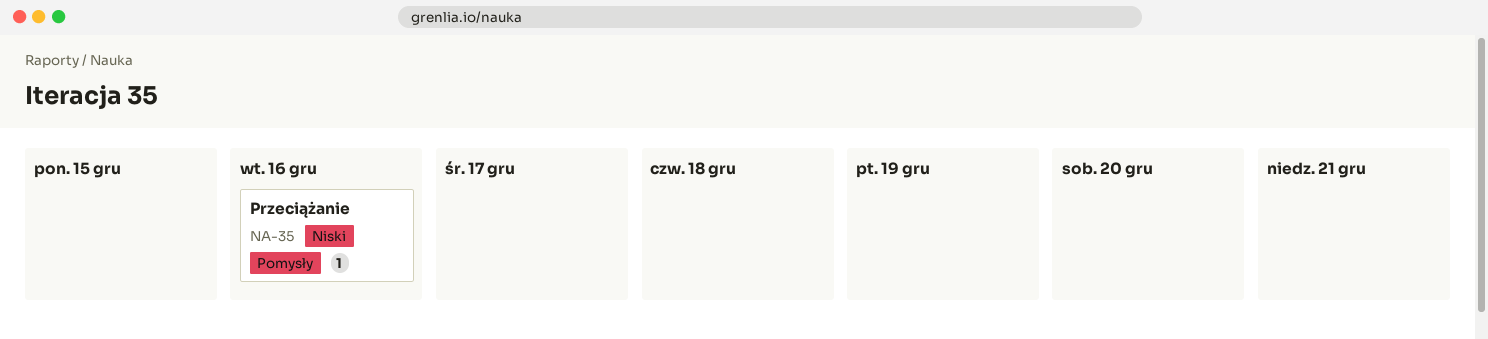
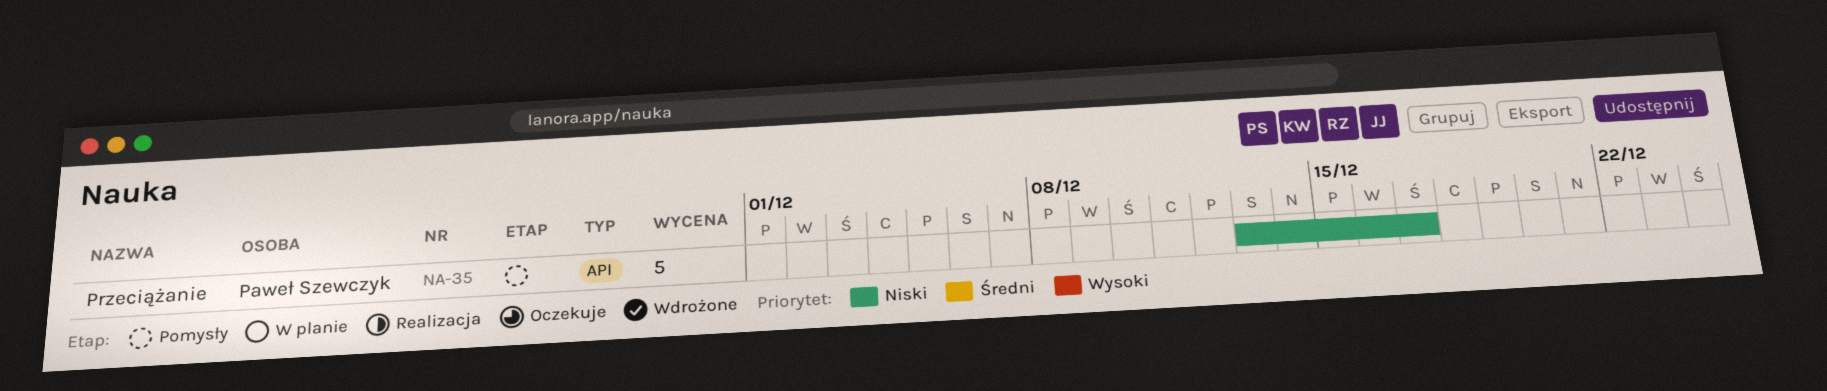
NA-35, estimate: 1 -> 5
NA-35, due: Dec 16 -> Dec 17

